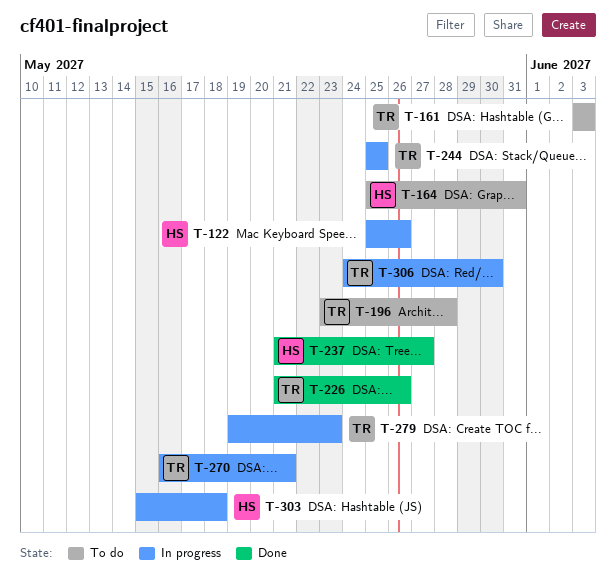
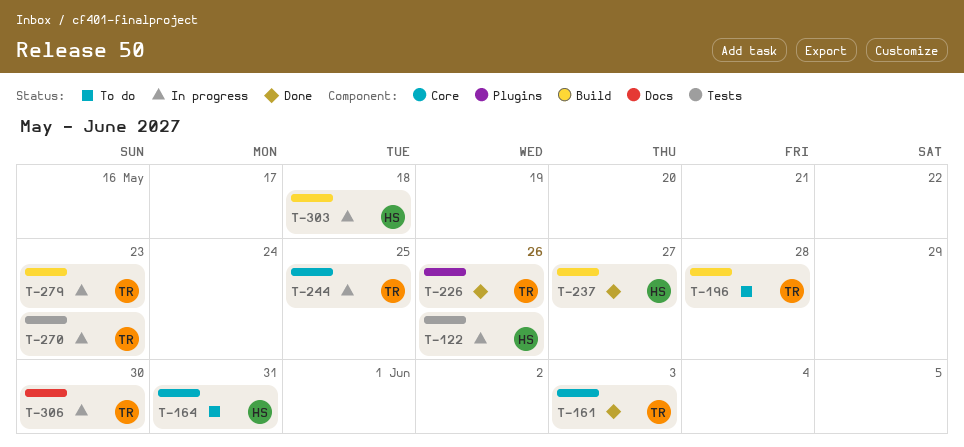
T-161, status: To do -> Done
T-270, due: May 21 -> May 23

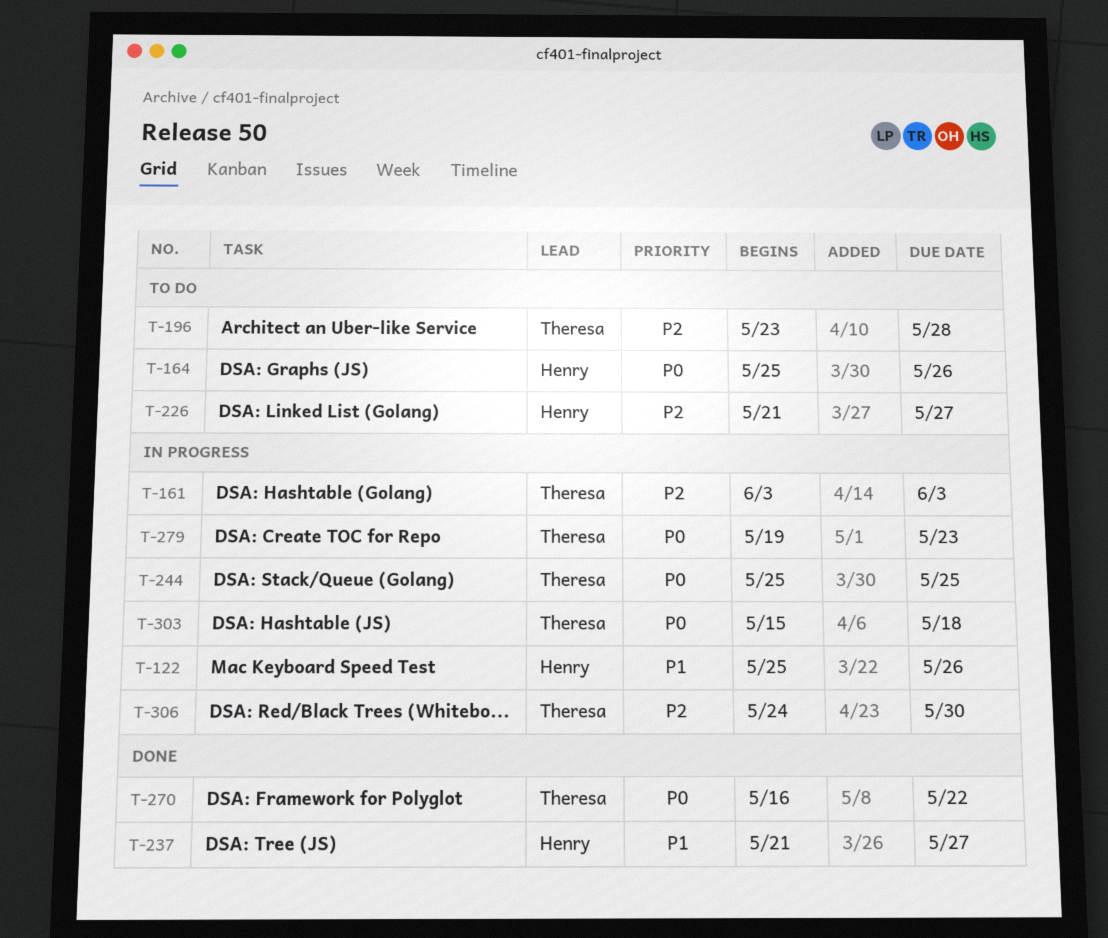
T-161, status: Done -> In progress
T-164, due: May 31 -> May 26
T-226, status: Done -> To do
T-226, owner: Theresa -> Henry
T-226, due: May 26 -> May 27
T-270, status: In progress -> Done
T-270, due: May 23 -> May 22
T-303, owner: Henry -> Theresa

